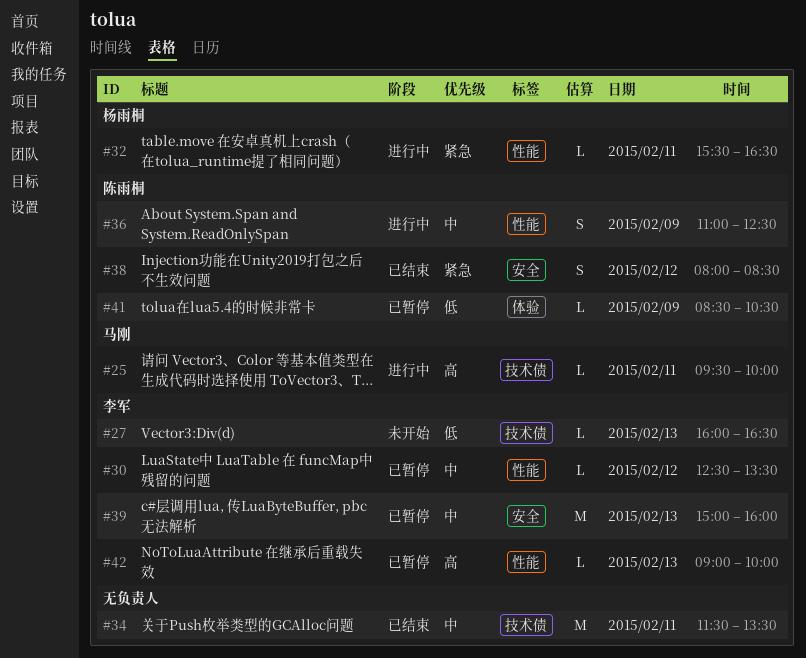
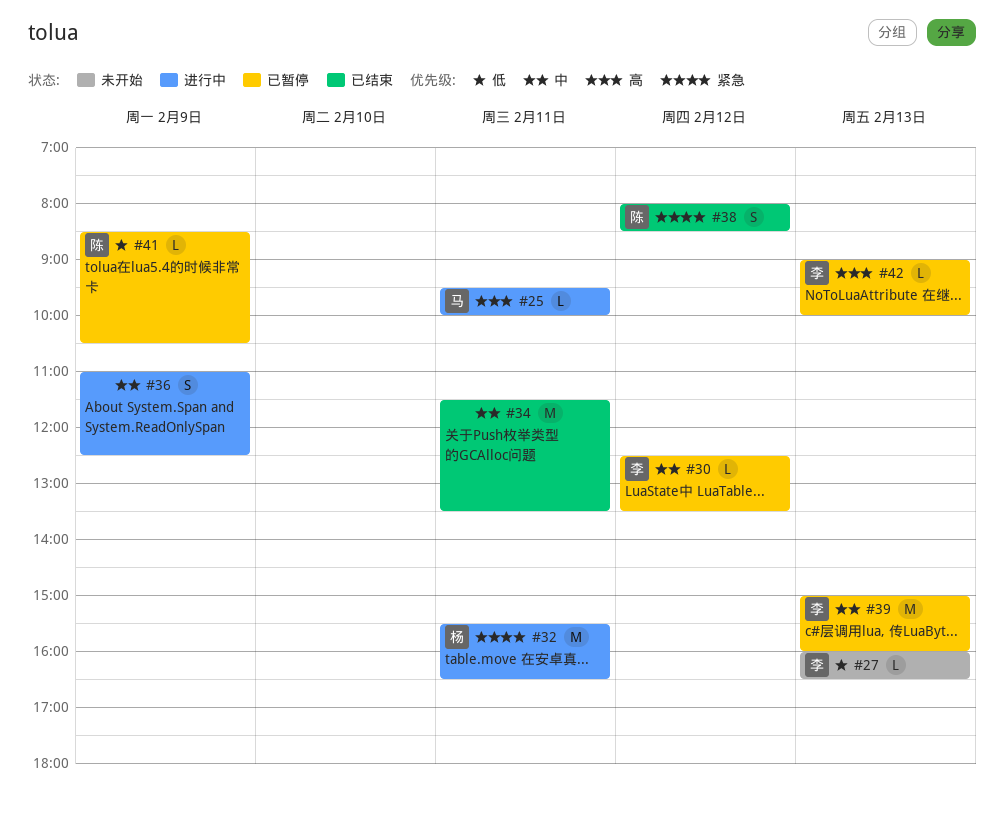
#32, estimate: L -> M
#36, owner: 陈雨桐 -> none

